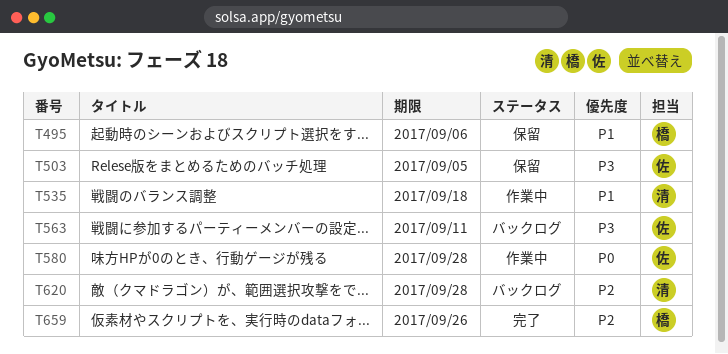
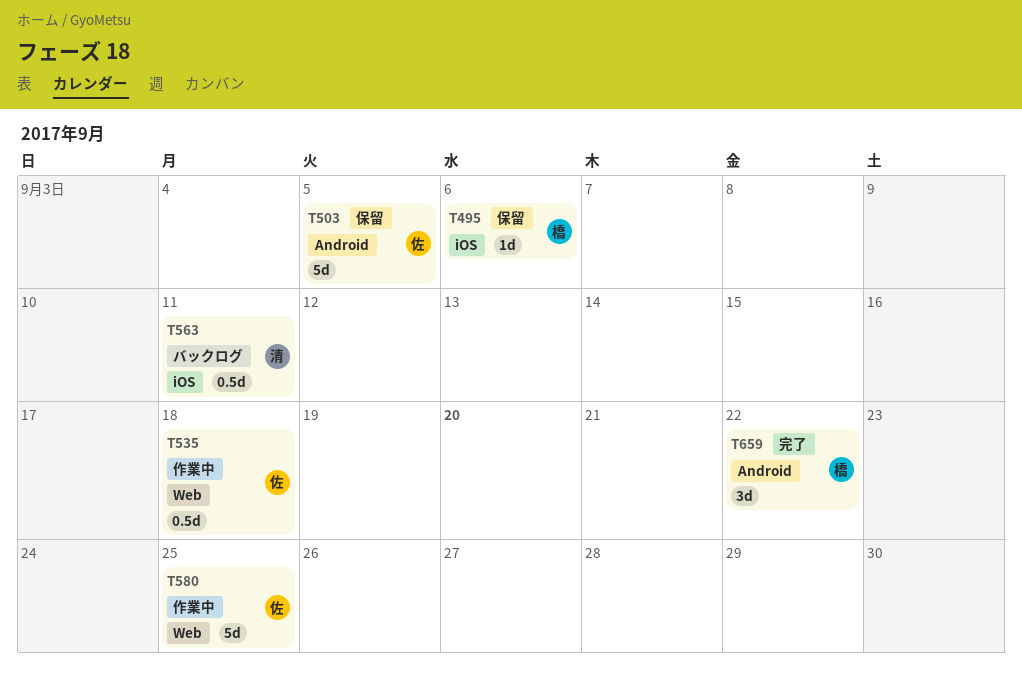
T535, owner: 清 -> 佐
T563, owner: 佐 -> 清
T580, due: Sep 28 -> Sep 25
T620: present -> none
T659, due: Sep 26 -> Sep 22

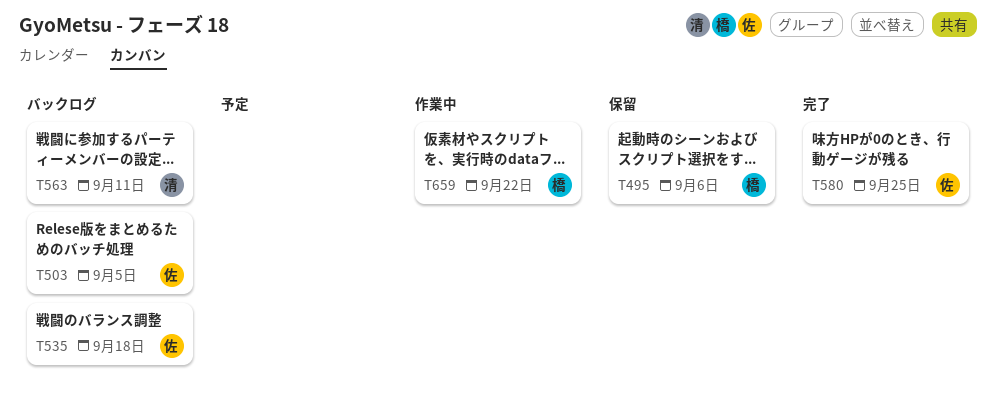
T503, status: 保留 -> バックログ
T535, status: 作業中 -> バックログ
T580, status: 作業中 -> 完了
T659, status: 完了 -> 作業中

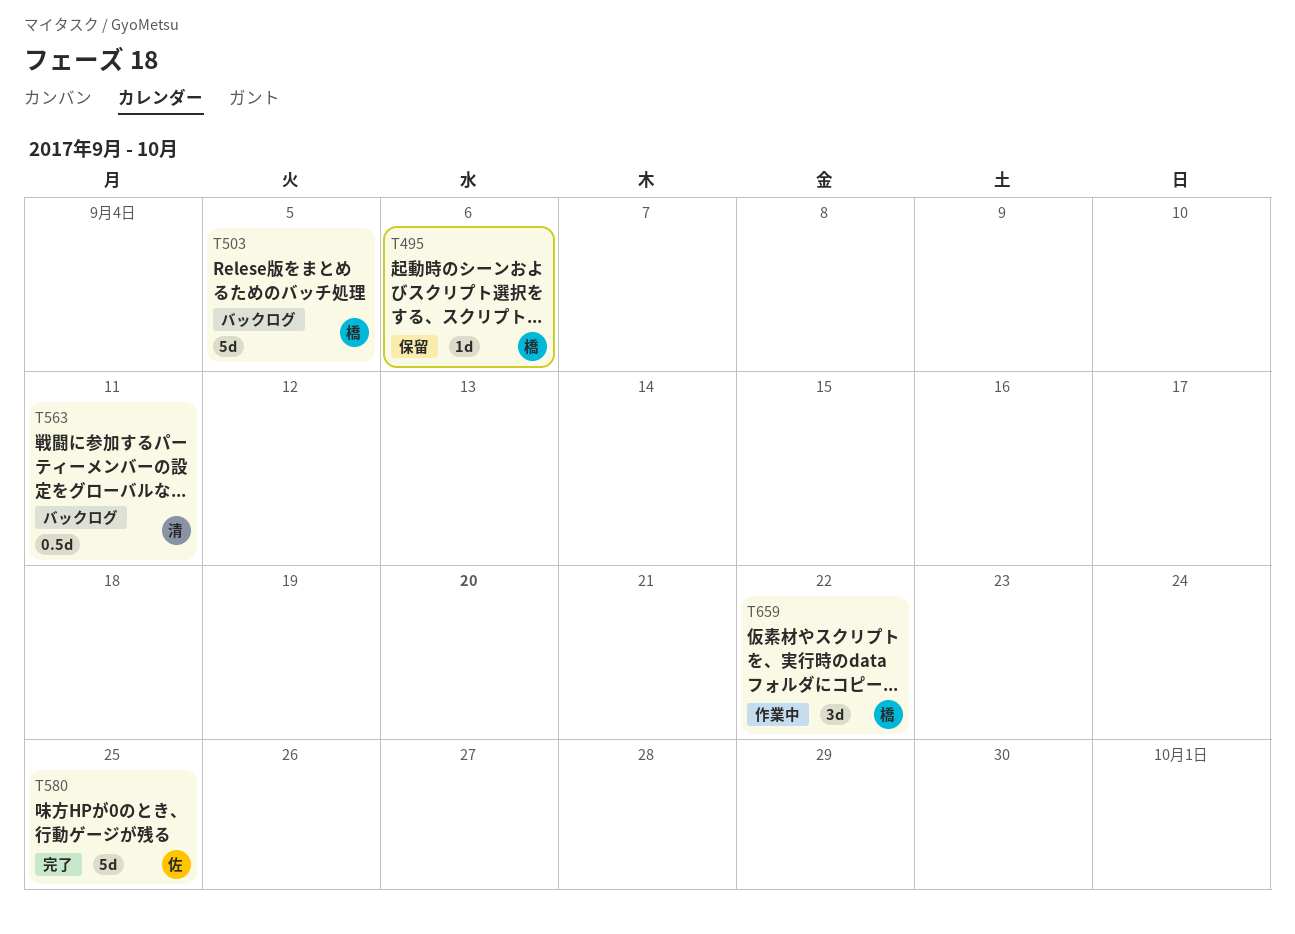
T503, owner: 佐 -> 橋
T535: present -> none

